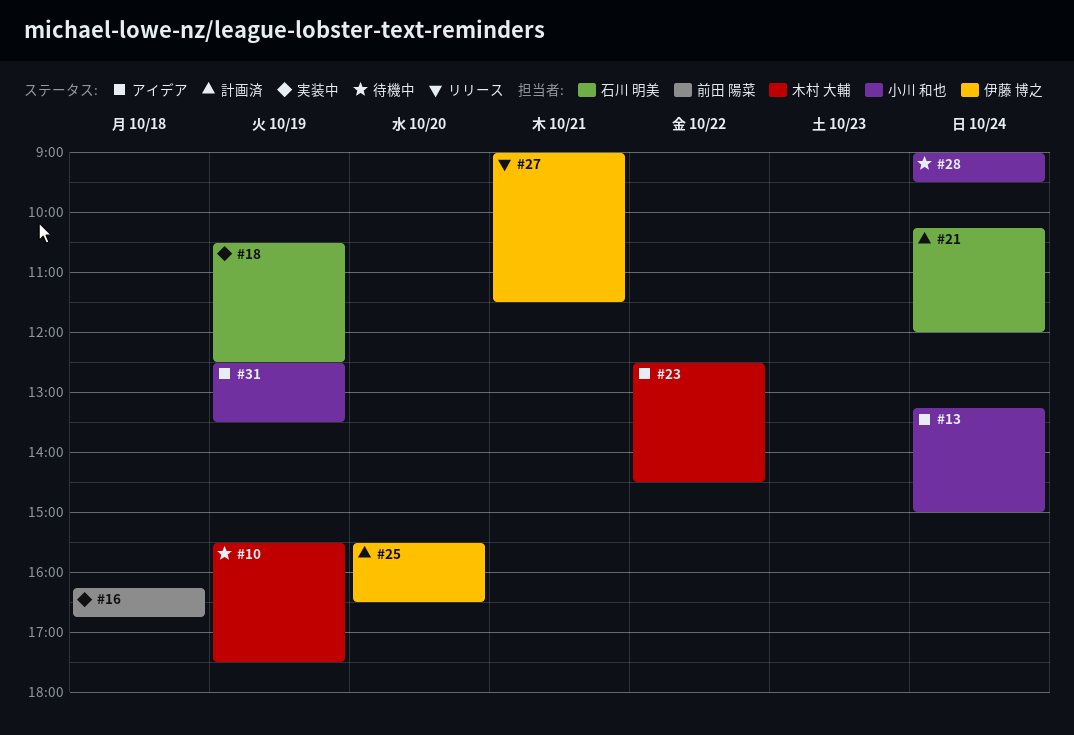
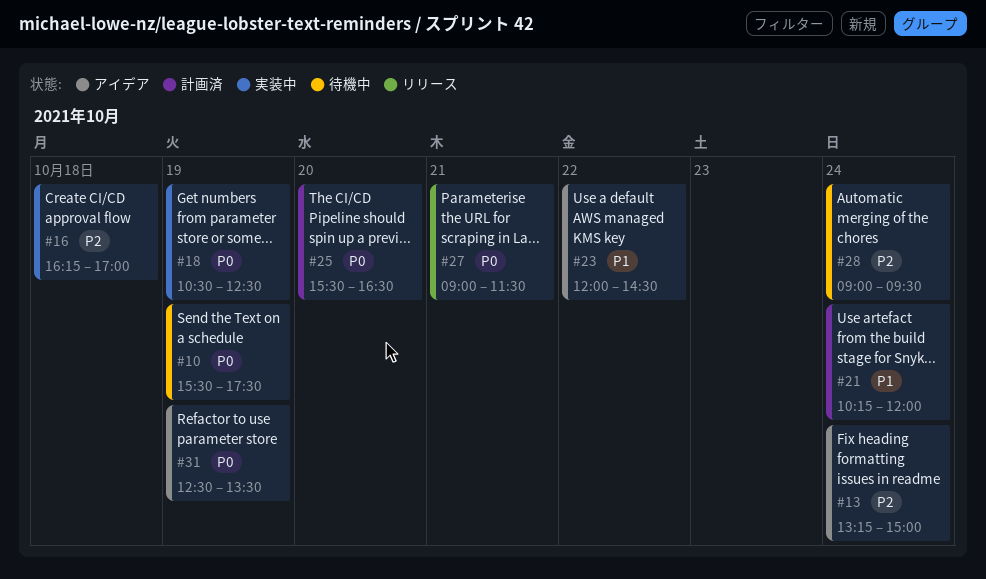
#16, ends: 16:45 -> 17:00
#23, begins: 12:30 -> 12:00

